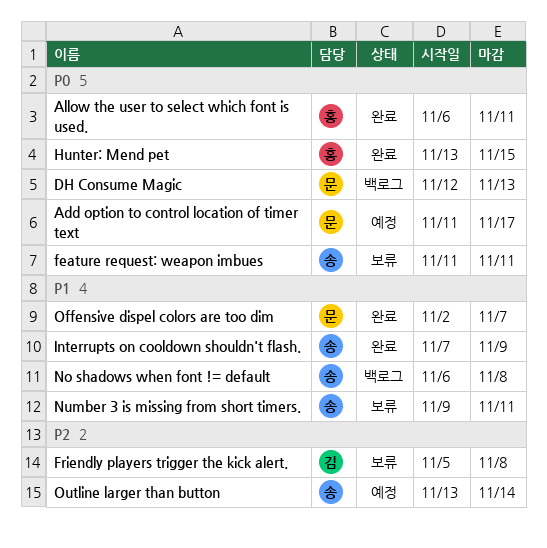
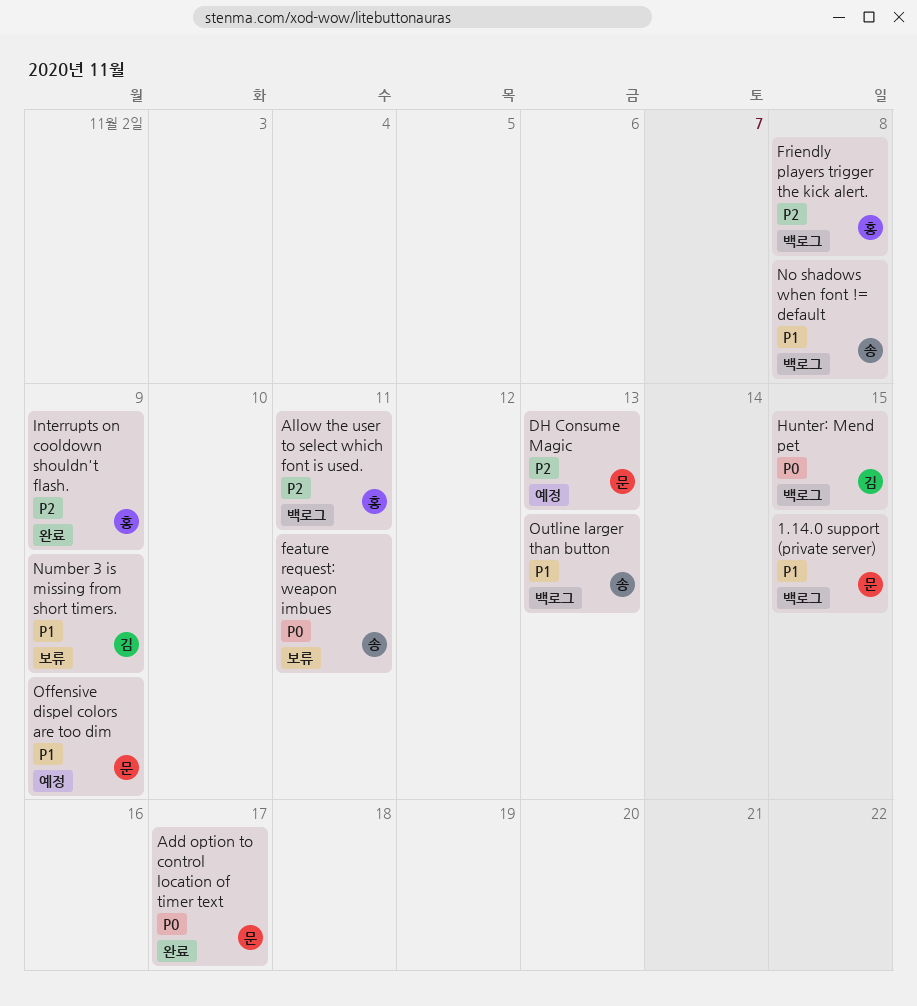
1.14.0 support (private server): none -> present
Add option to control location of timer text, status: 예정 -> 완료
Allow the user to select which font is used., status: 완료 -> 백로그
Allow the user to select which font is used., priority: P0 -> P2
DH Consume Magic, status: 백로그 -> 예정
DH Consume Magic, priority: P0 -> P2
Friendly players trigger the kick alert., status: 보류 -> 백로그
Friendly players trigger the kick alert., owner: 김 -> 홍
Hunter: Mend pet, status: 완료 -> 백로그
Hunter: Mend pet, owner: 홍 -> 김
Interrupts on cooldown shouldn't flash., owner: 송 -> 홍
Interrupts on cooldown shouldn't flash., priority: P1 -> P2
Number 3 is missing from short timers., owner: 송 -> 김
Number 3 is missing from short timers., due: Nov 11 -> Nov 9
Offensive dispel colors are too dim, status: 완료 -> 예정
Offensive dispel colors are too dim, due: Nov 7 -> Nov 9
Outline larger than button, status: 예정 -> 백로그
Outline larger than button, priority: P2 -> P1
Outline larger than button, due: Nov 14 -> Nov 13

